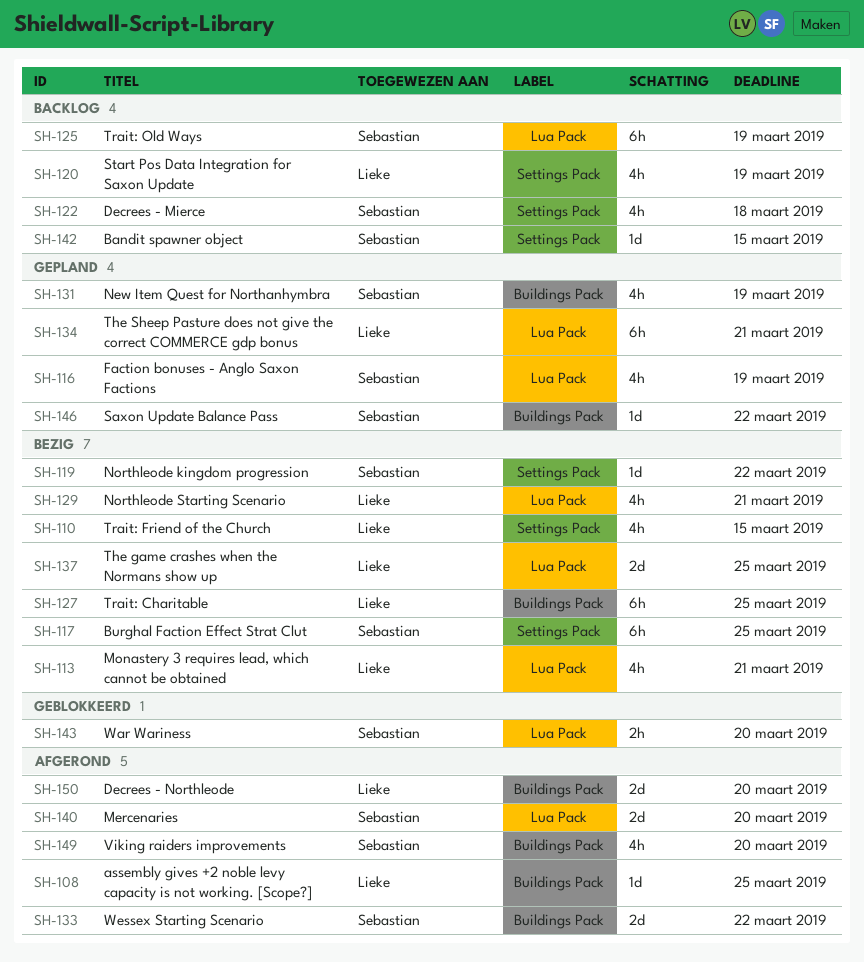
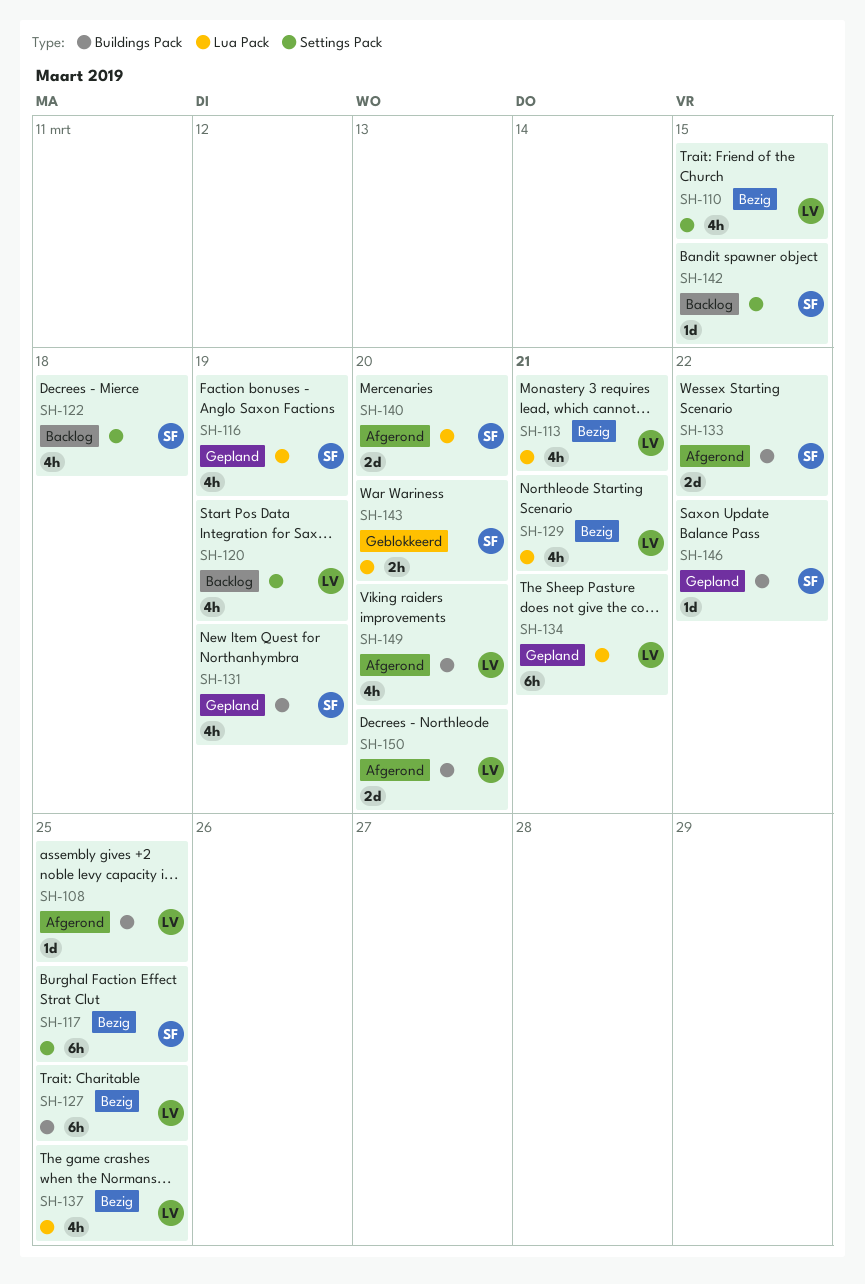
SH-119: present -> none
SH-125: present -> none
SH-137, estimate: 2d -> 4h
SH-149, owner: Sebastian -> Lieke

